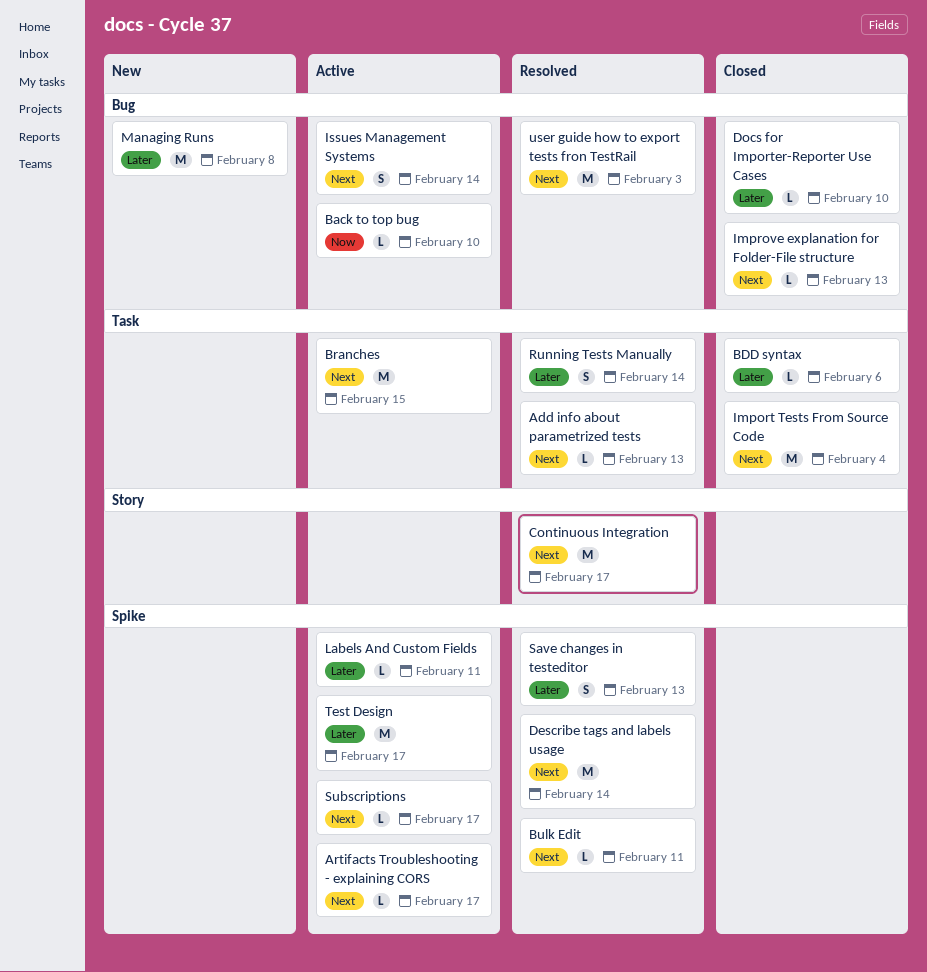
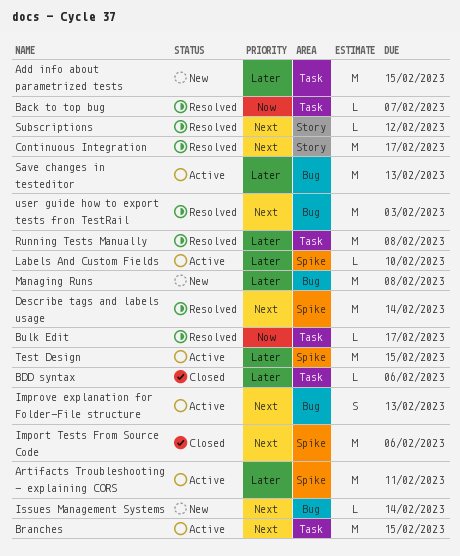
Add info about parametrized tests, status: Resolved -> New
Add info about parametrized tests, priority: Next -> Later
Add info about parametrized tests, estimate: L -> M
Add info about parametrized tests, due: Feb 13 -> Feb 15
Artifacts Troubleshooting - explaining CORS, priority: Next -> Later
Artifacts Troubleshooting - explaining CORS, estimate: L -> M
Artifacts Troubleshooting - explaining CORS, due: Feb 17 -> Feb 11
Back to top bug, status: Active -> Resolved
Back to top bug, label: Bug -> Task
Back to top bug, due: Feb 10 -> Feb 7
Bulk Edit, priority: Next -> Now
Bulk Edit, label: Spike -> Task
Bulk Edit, due: Feb 11 -> Feb 17
Docs for Importer-Reporter Use Cases: present -> none
Import Tests From Source Code, label: Task -> Spike
Import Tests From Source Code, due: Feb 4 -> Feb 6
Improve explanation for Folder-File structure, status: Closed -> Active
Improve explanation for Folder-File structure, estimate: L -> S
Issues Management Systems, status: Active -> New
Issues Management Systems, estimate: S -> L
Labels And Custom Fields, due: Feb 11 -> Feb 10
Running Tests Manually, estimate: S -> M
Running Tests Manually, due: Feb 14 -> Feb 8
Save changes in testeditor, status: Resolved -> Active
Save changes in testeditor, label: Spike -> Bug
Save changes in testeditor, estimate: S -> M
Subscriptions, status: Active -> Resolved
Subscriptions, label: Spike -> Story
Subscriptions, due: Feb 17 -> Feb 12
Test Design, due: Feb 17 -> Feb 15

